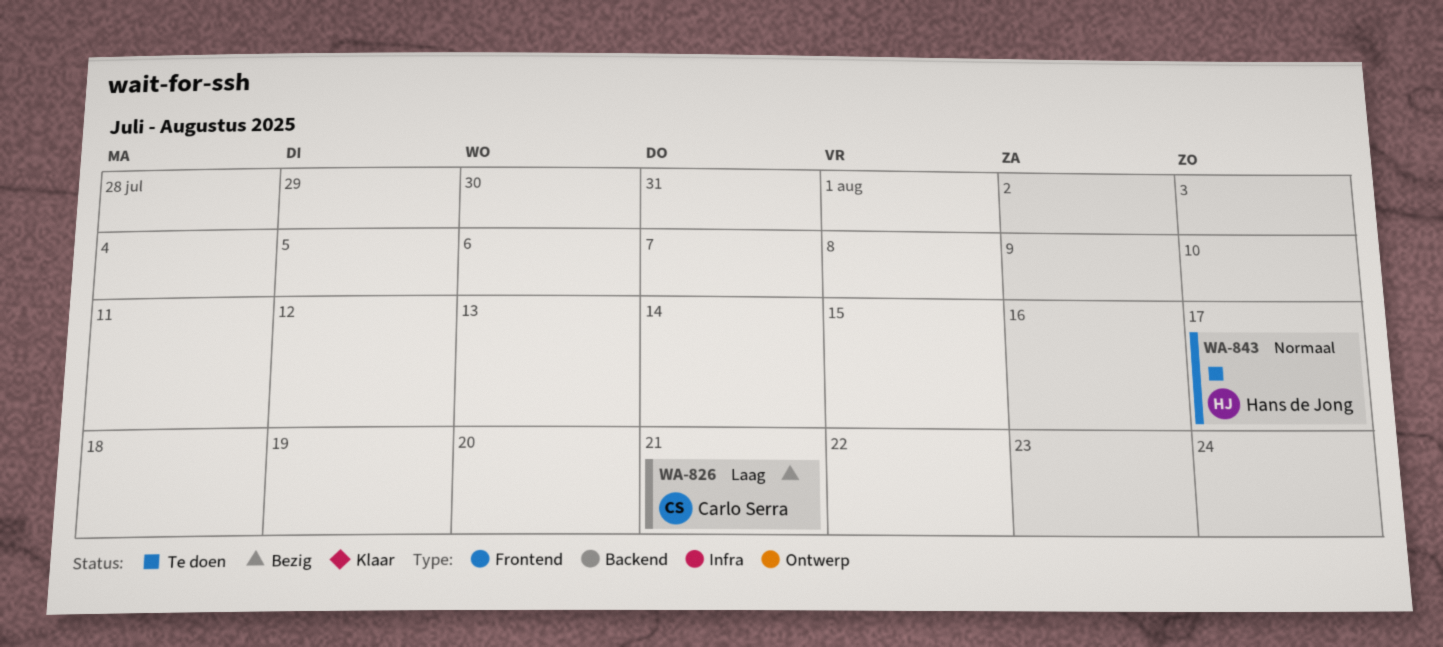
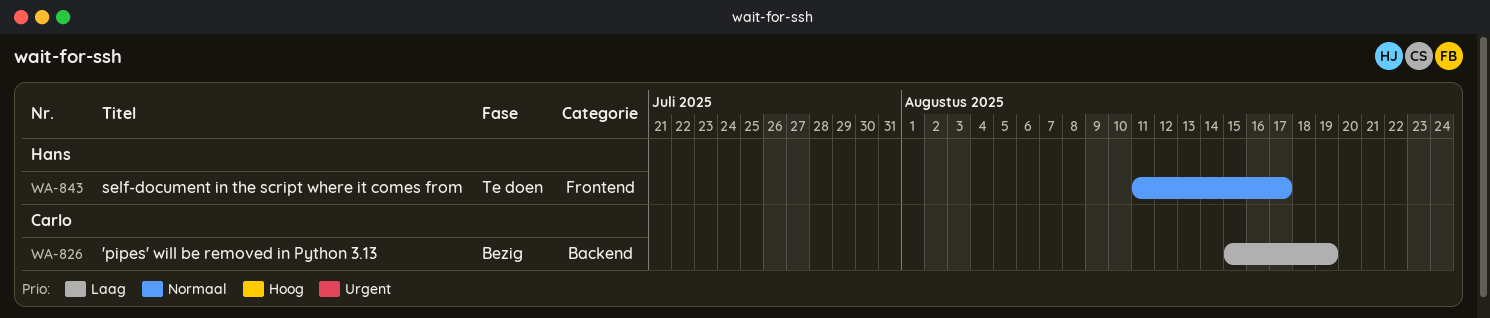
WA-826, due: Aug 21 -> Aug 19

